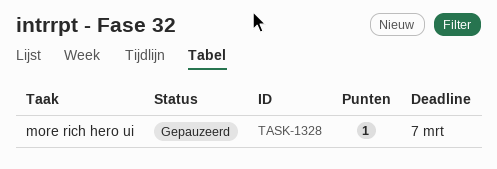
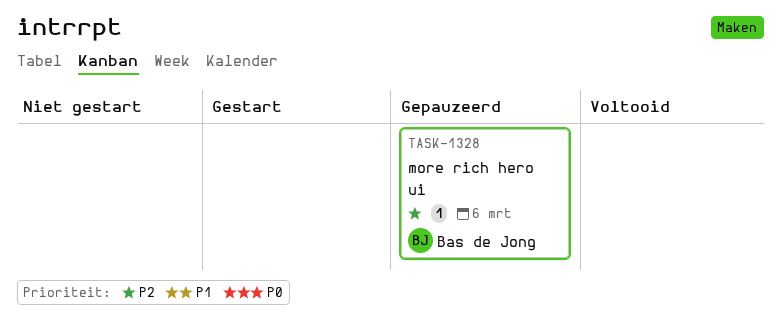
TASK-1328, due: Mar 7 -> Mar 6

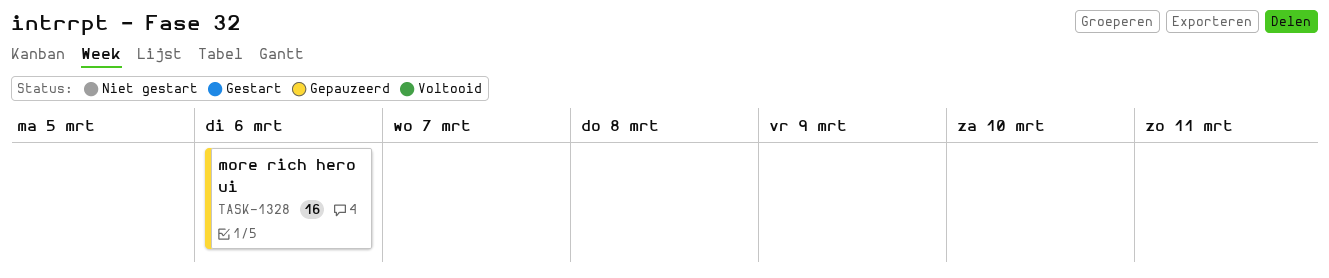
TASK-1328, estimate: 1 -> 16

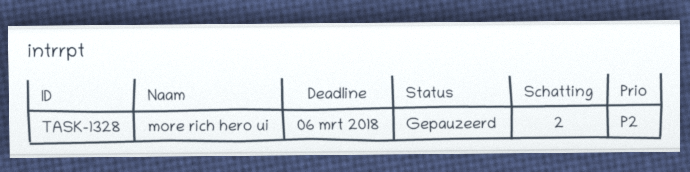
TASK-1328, estimate: 16 -> 2

